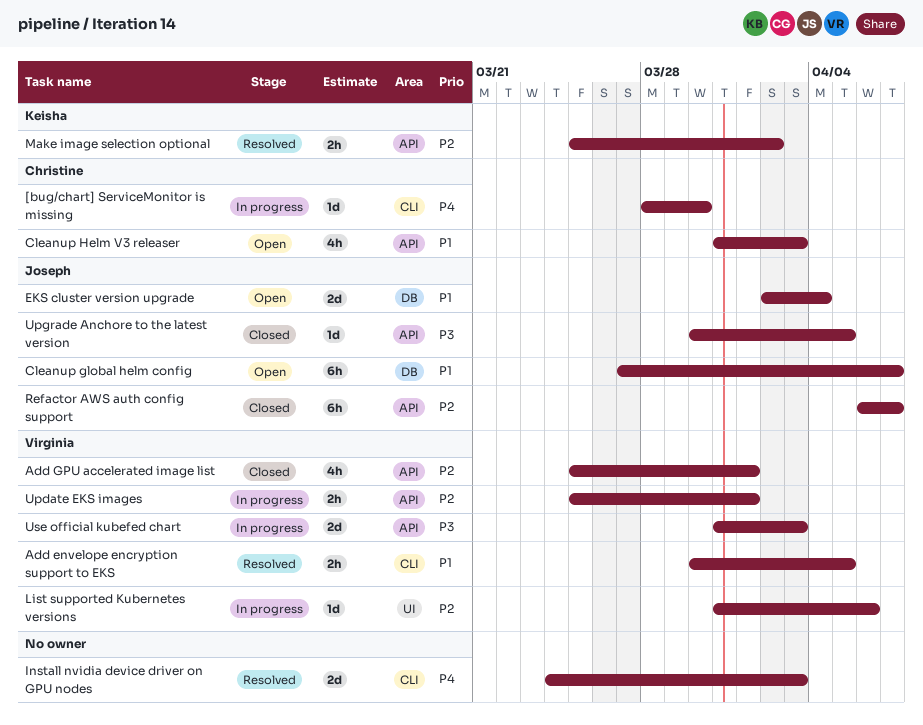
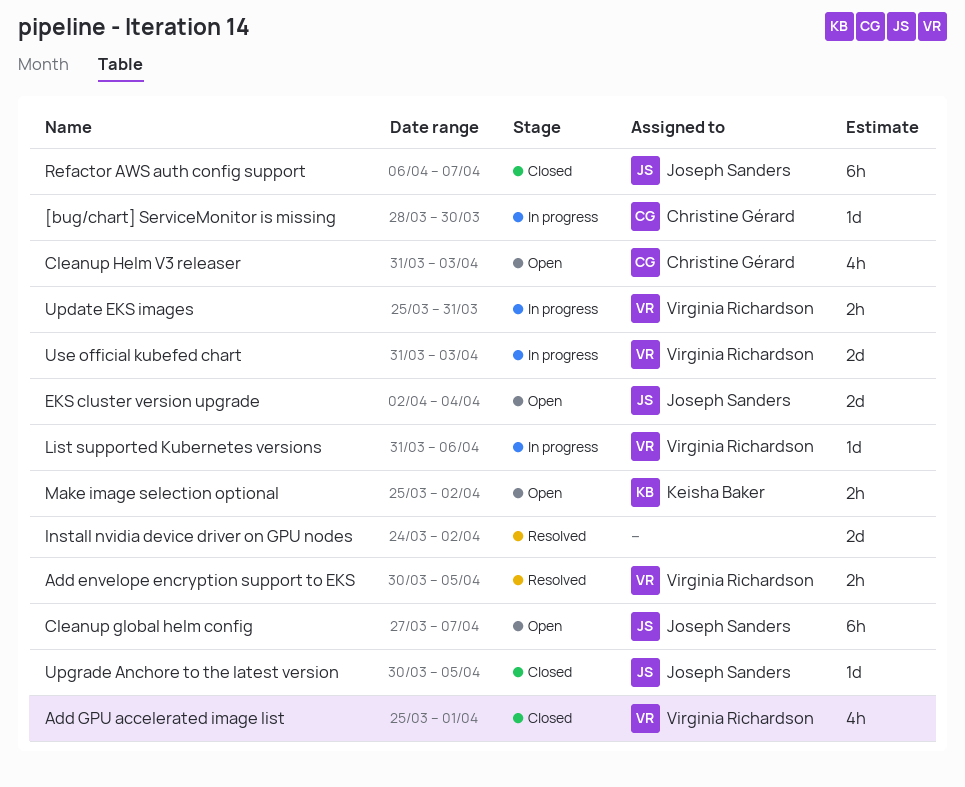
Install nvidia device driver on GPU nodes, due: Apr 3 -> Apr 2
Make image selection optional, status: Resolved -> Open
Update EKS images, due: Apr 1 -> Mar 31

